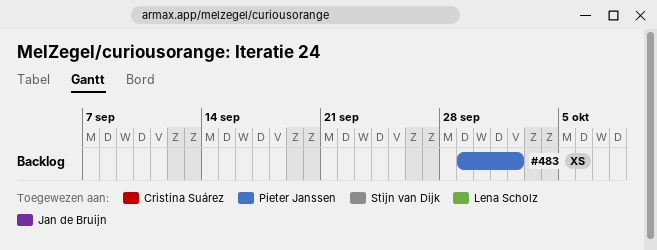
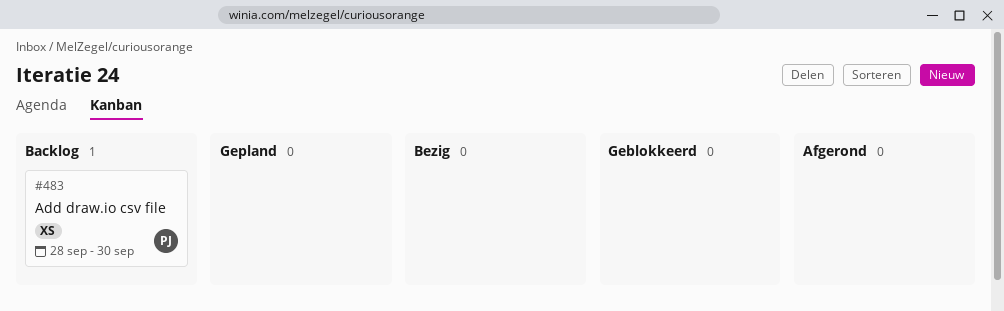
#483, start: Sep 29 -> Sep 28
#483, due: Oct 2 -> Sep 30

